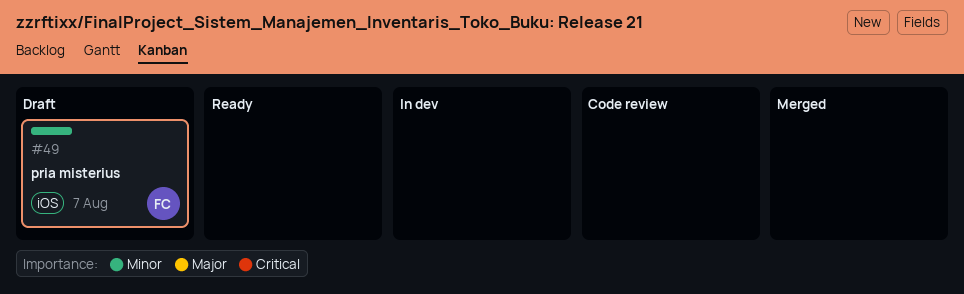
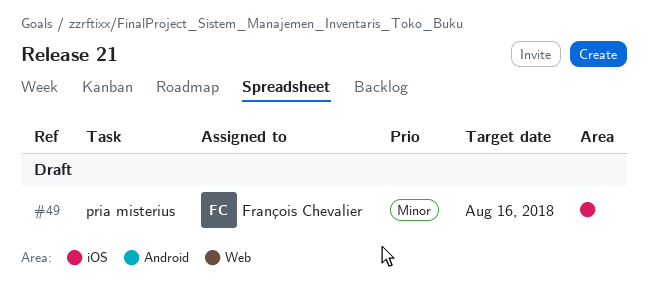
#49, due: Aug 7 -> Aug 16

